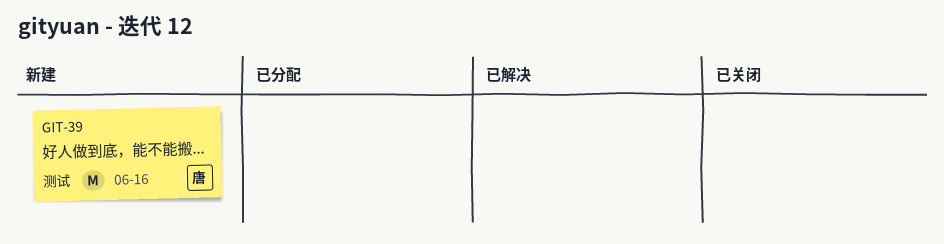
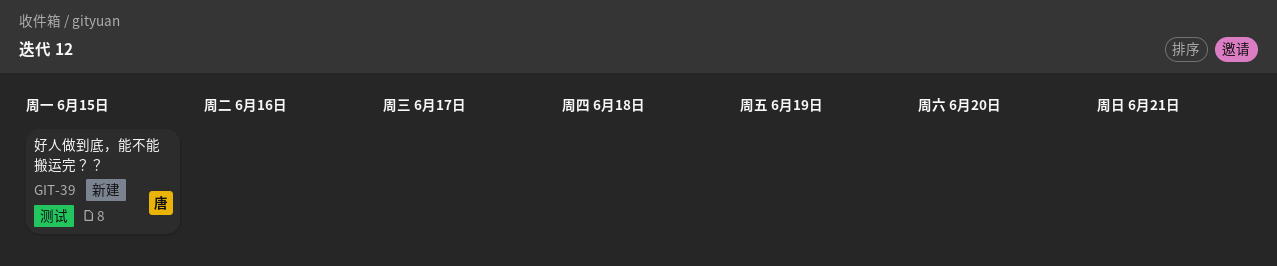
GIT-39, due: Jun 16 -> Jun 15

